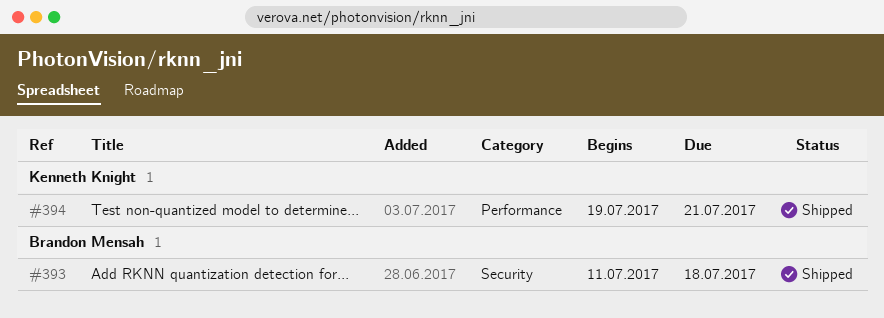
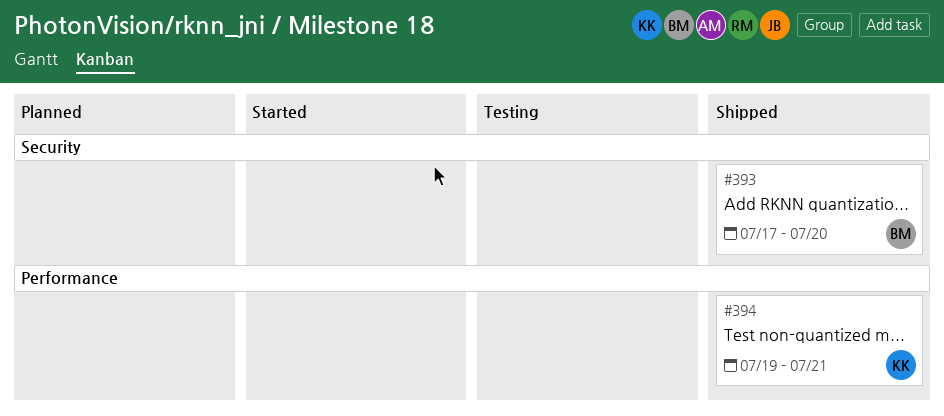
#393, start: Jul 11 -> Jul 17
#393, due: Jul 18 -> Jul 20

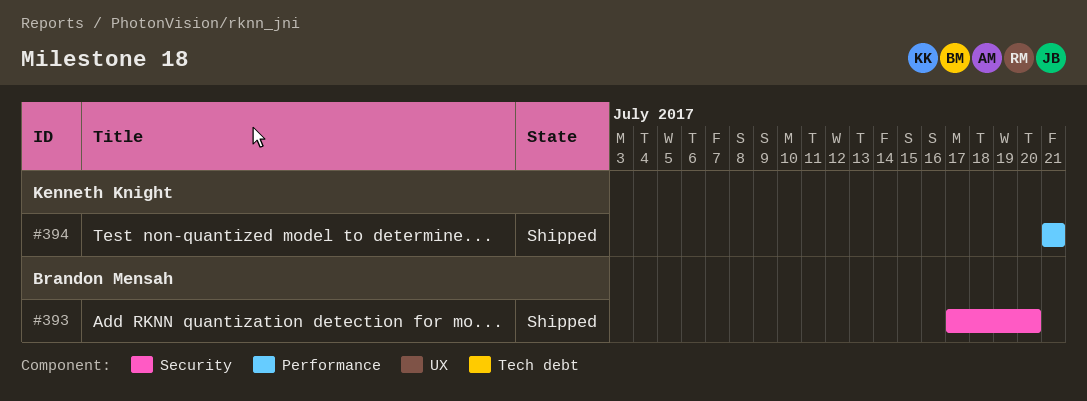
#394, start: Jul 19 -> Jul 21

